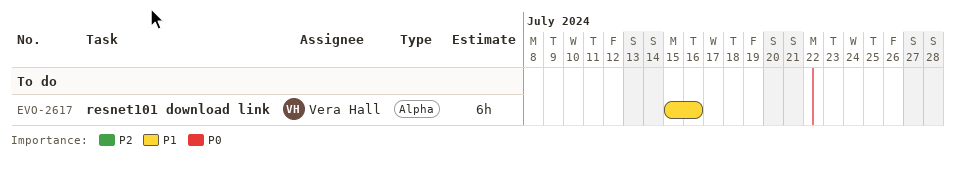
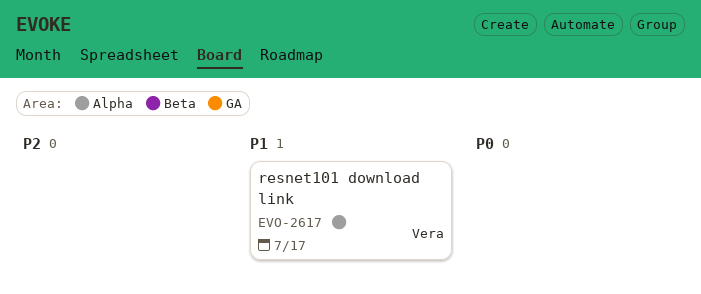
EVO-2617, due: Jul 16 -> Jul 17

